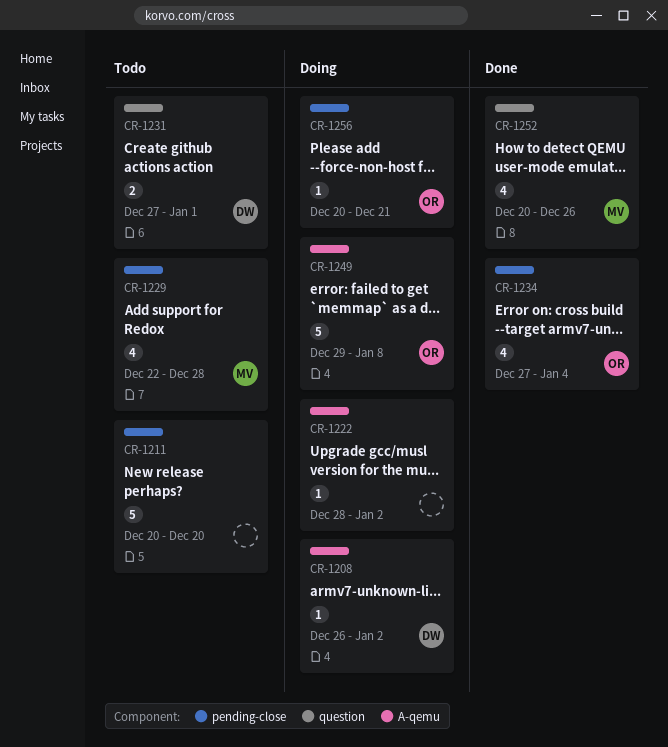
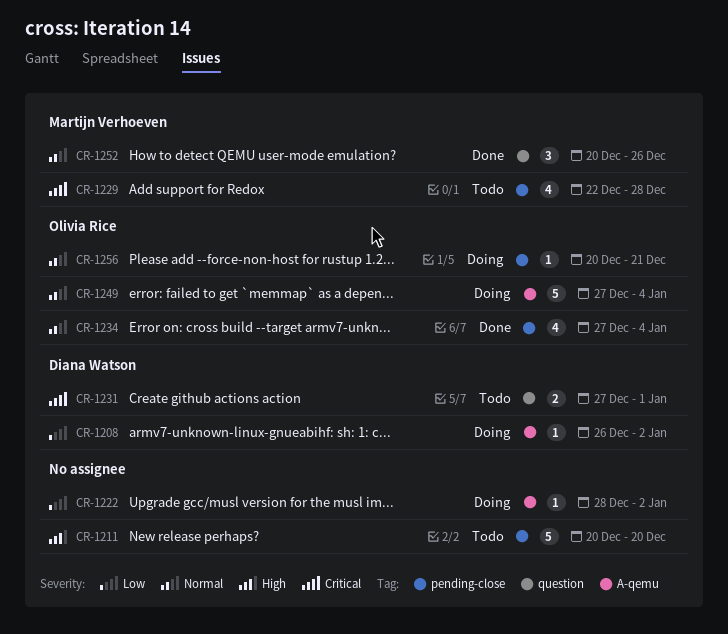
CR-1249, start: Dec 29 -> Dec 27
CR-1249, due: Jan 8 -> Jan 4
CR-1252, estimate: 4 -> 3

